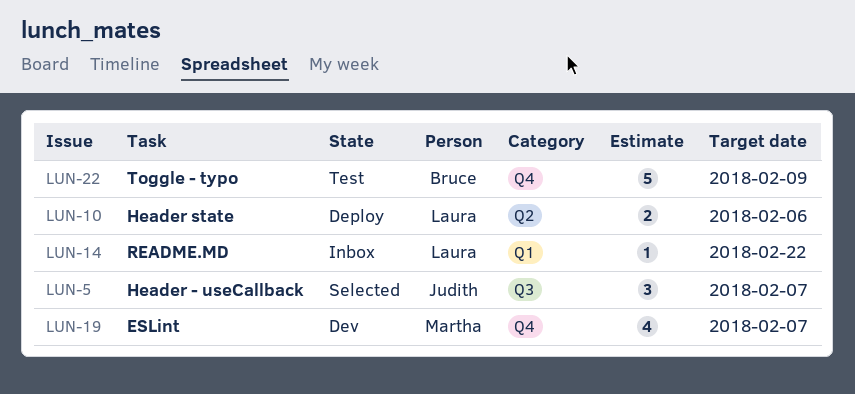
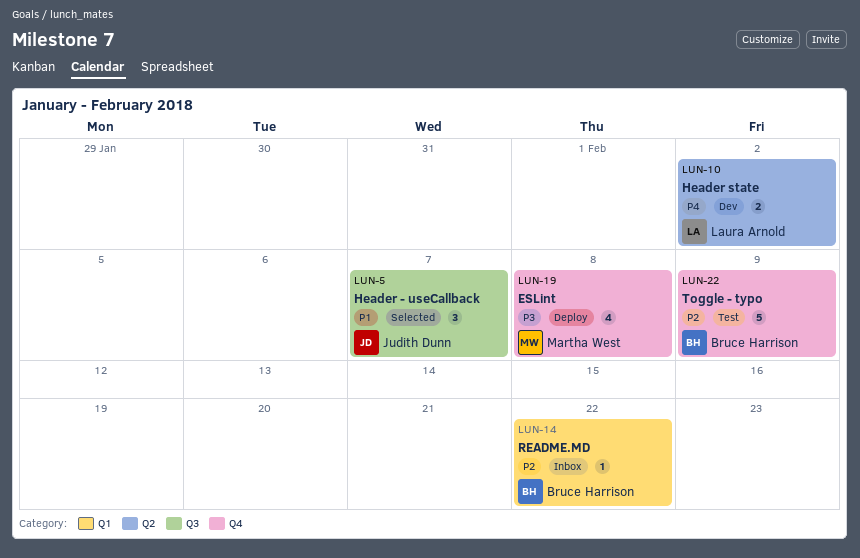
LUN-10, status: Deploy -> Dev
LUN-10, due: Feb 6 -> Feb 2
LUN-14, owner: Laura Arnold -> Bruce Harrison
LUN-19, status: Dev -> Deploy
LUN-19, due: Feb 7 -> Feb 8

